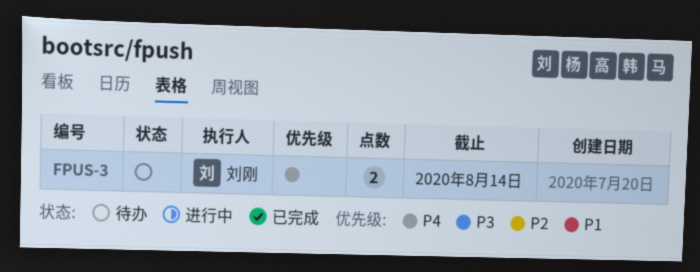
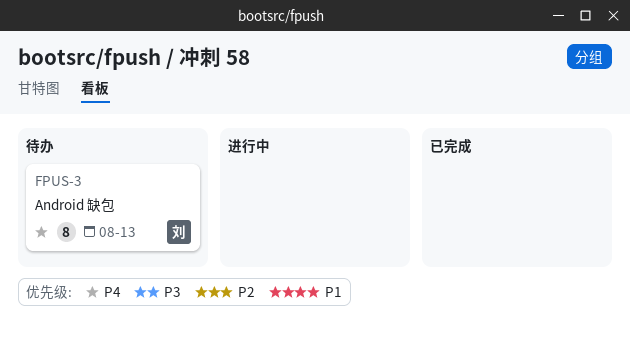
FPUS-3, estimate: 2 -> 8
FPUS-3, due: Aug 14 -> Aug 13

